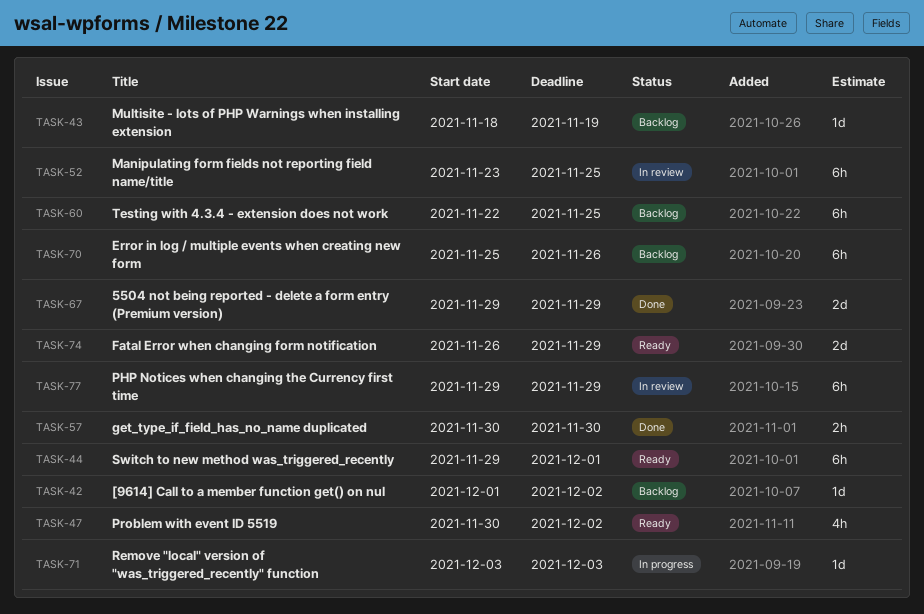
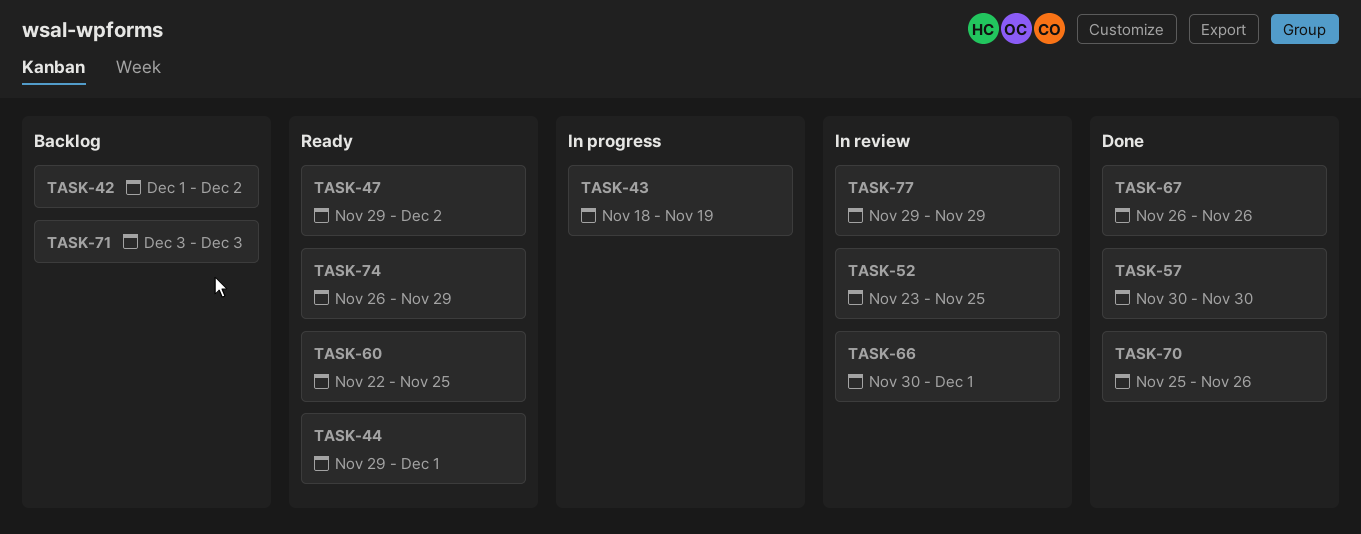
TASK-43, status: Backlog -> In progress
TASK-47, start: Nov 30 -> Nov 29
TASK-60, status: Backlog -> Ready
TASK-66: none -> present
TASK-67, start: Nov 29 -> Nov 26
TASK-67, due: Nov 29 -> Nov 26
TASK-70, status: Backlog -> Done
TASK-71, status: In progress -> Backlog

